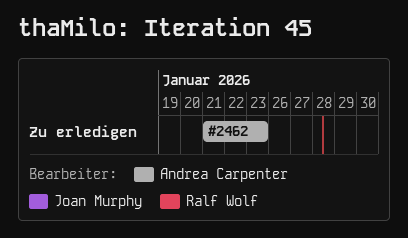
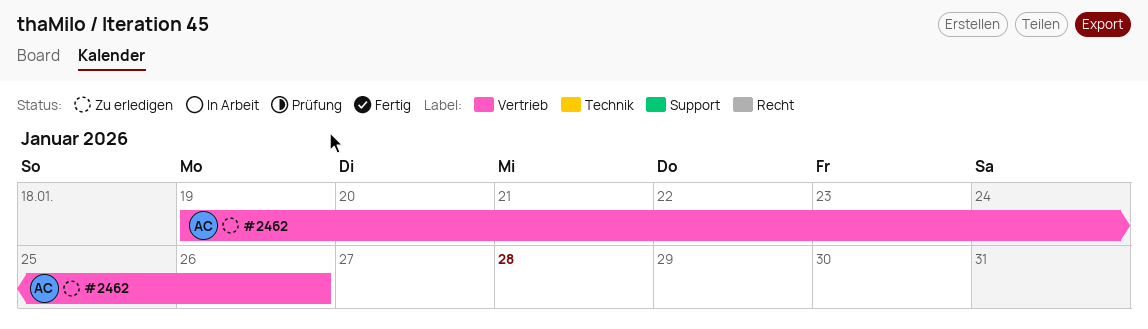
#2462, start: Jan 21 -> Jan 19
#2462, due: Jan 23 -> Jan 26

